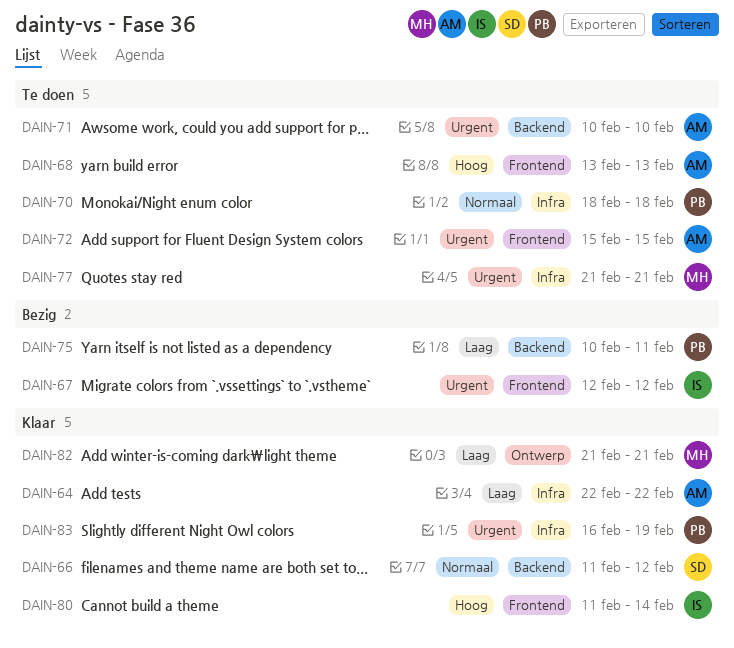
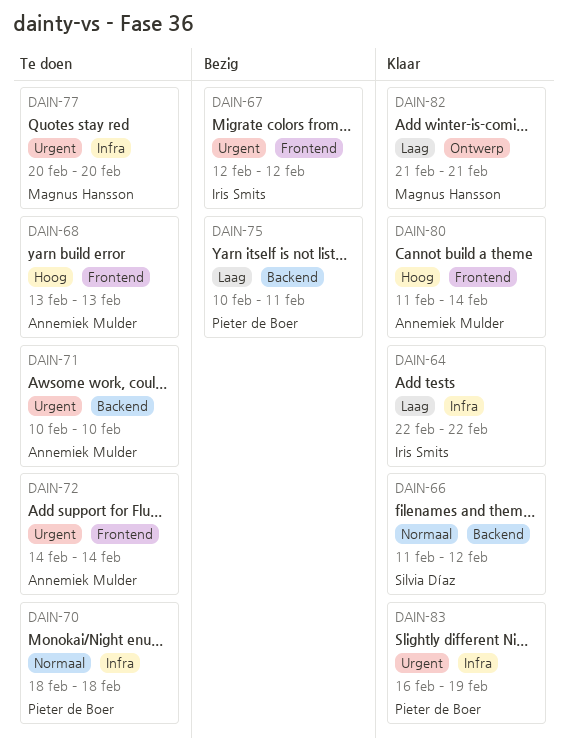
DAIN-64, owner: Annemiek Mulder -> Iris Smits
DAIN-72, start: Feb 15 -> Feb 14
DAIN-72, due: Feb 15 -> Feb 14
DAIN-77, start: Feb 21 -> Feb 20
DAIN-77, due: Feb 21 -> Feb 20
DAIN-80, owner: Iris Smits -> Annemiek Mulder

